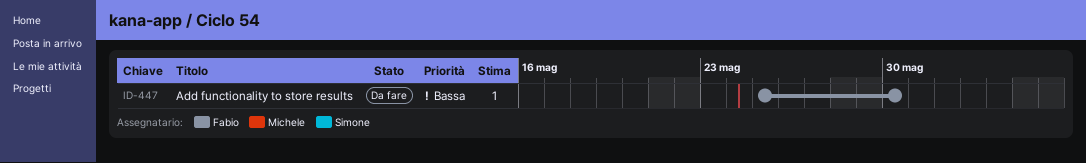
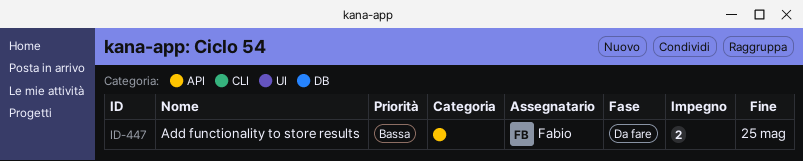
ID-447, estimate: 1 -> 2
ID-447, due: May 30 -> May 25

